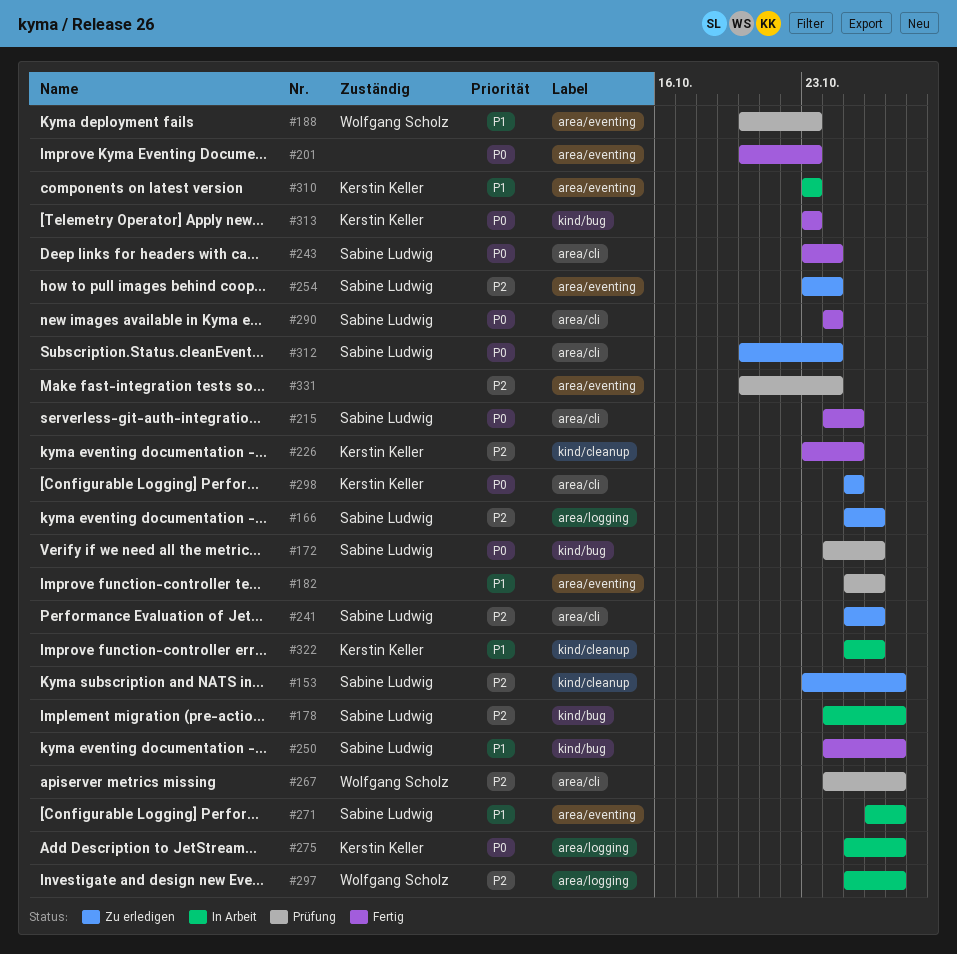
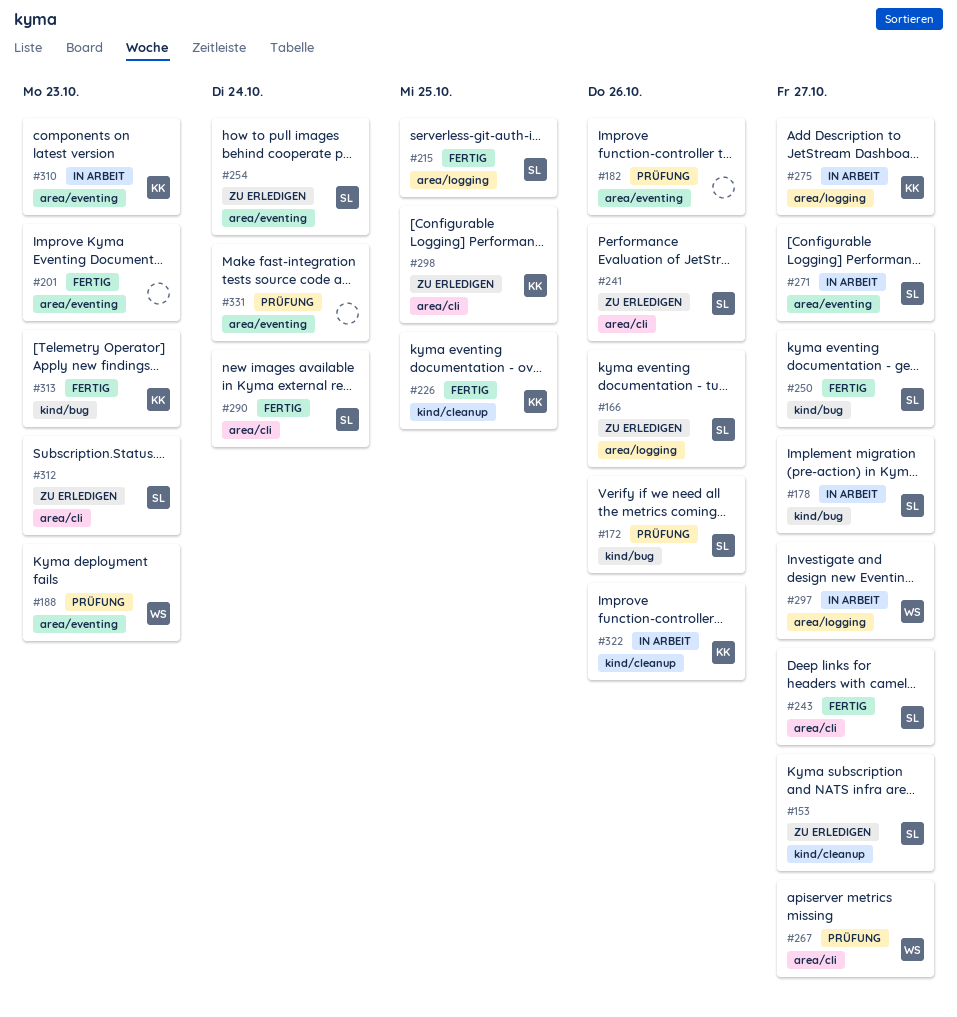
#215, label: area/cli -> area/logging
#243, due: Oct 24 -> Oct 27
#312, due: Oct 24 -> Oct 23

